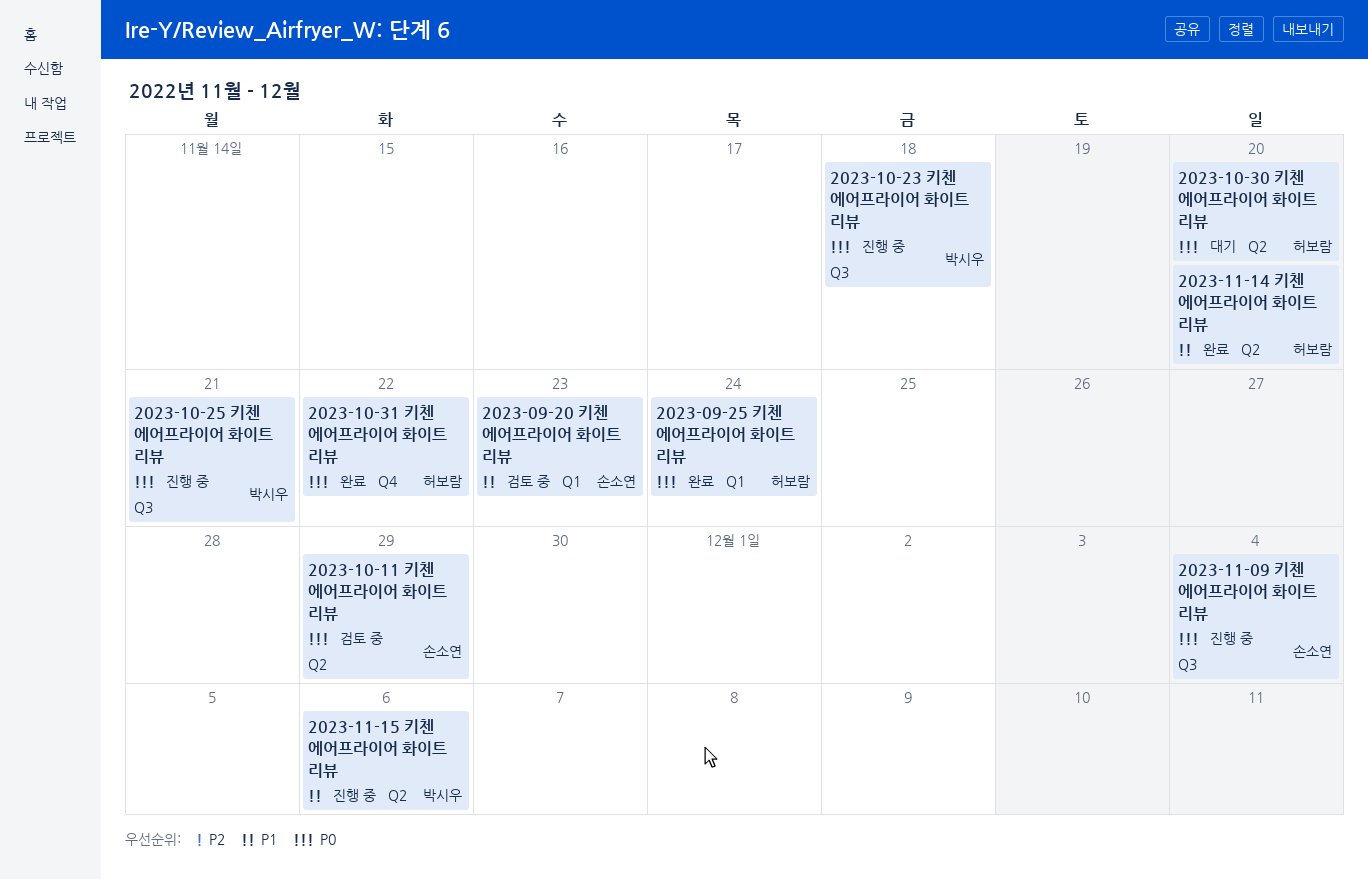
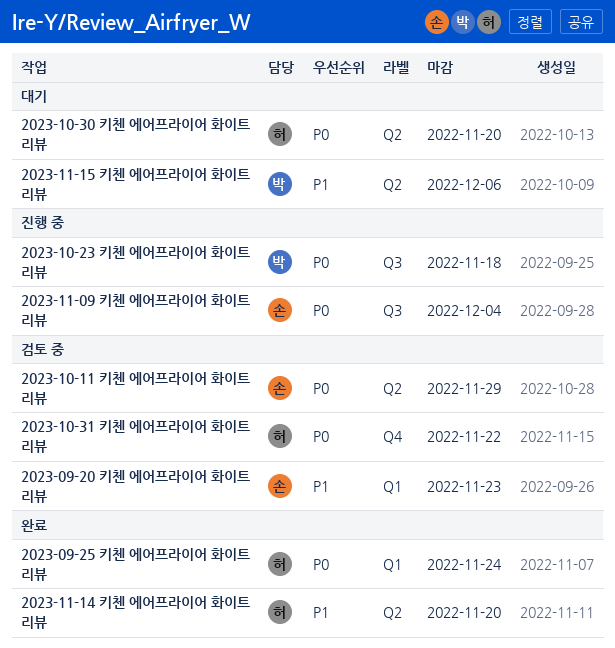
2023-10-25 키첸 에어프라이어 화이트 리뷰: present -> none
2023-10-31 키첸 에어프라이어 화이트 리뷰, status: 완료 -> 검토 중
2023-11-15 키첸 에어프라이어 화이트 리뷰, status: 진행 중 -> 대기

